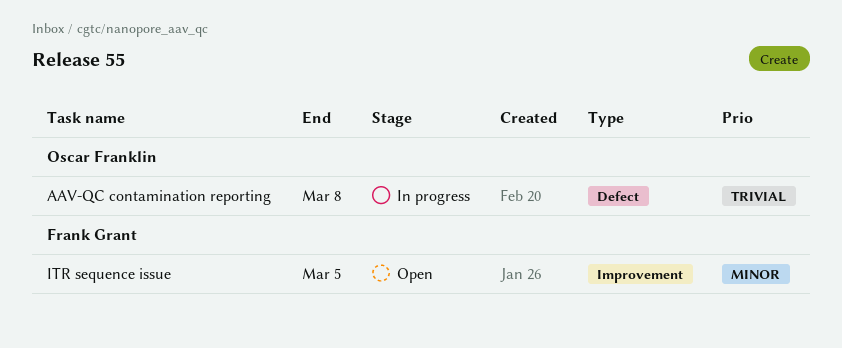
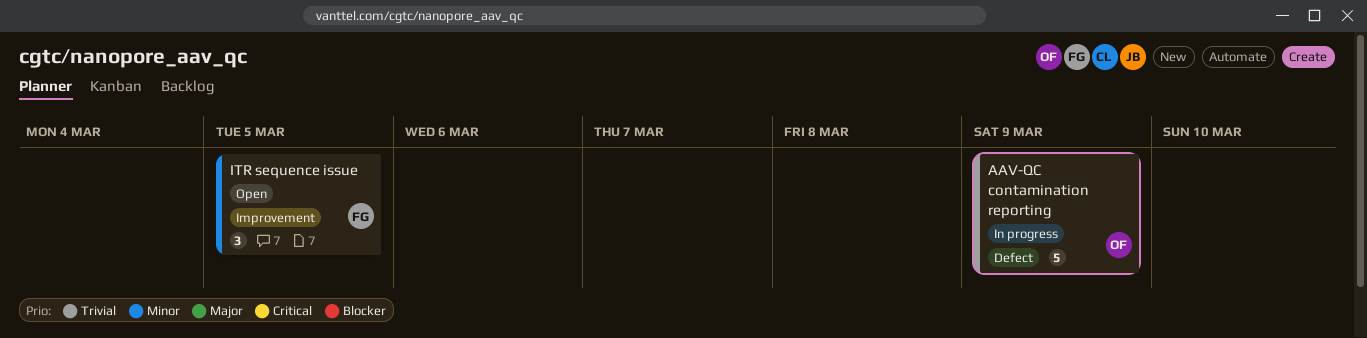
AAV-QC contamination reporting, due: Mar 8 -> Mar 9

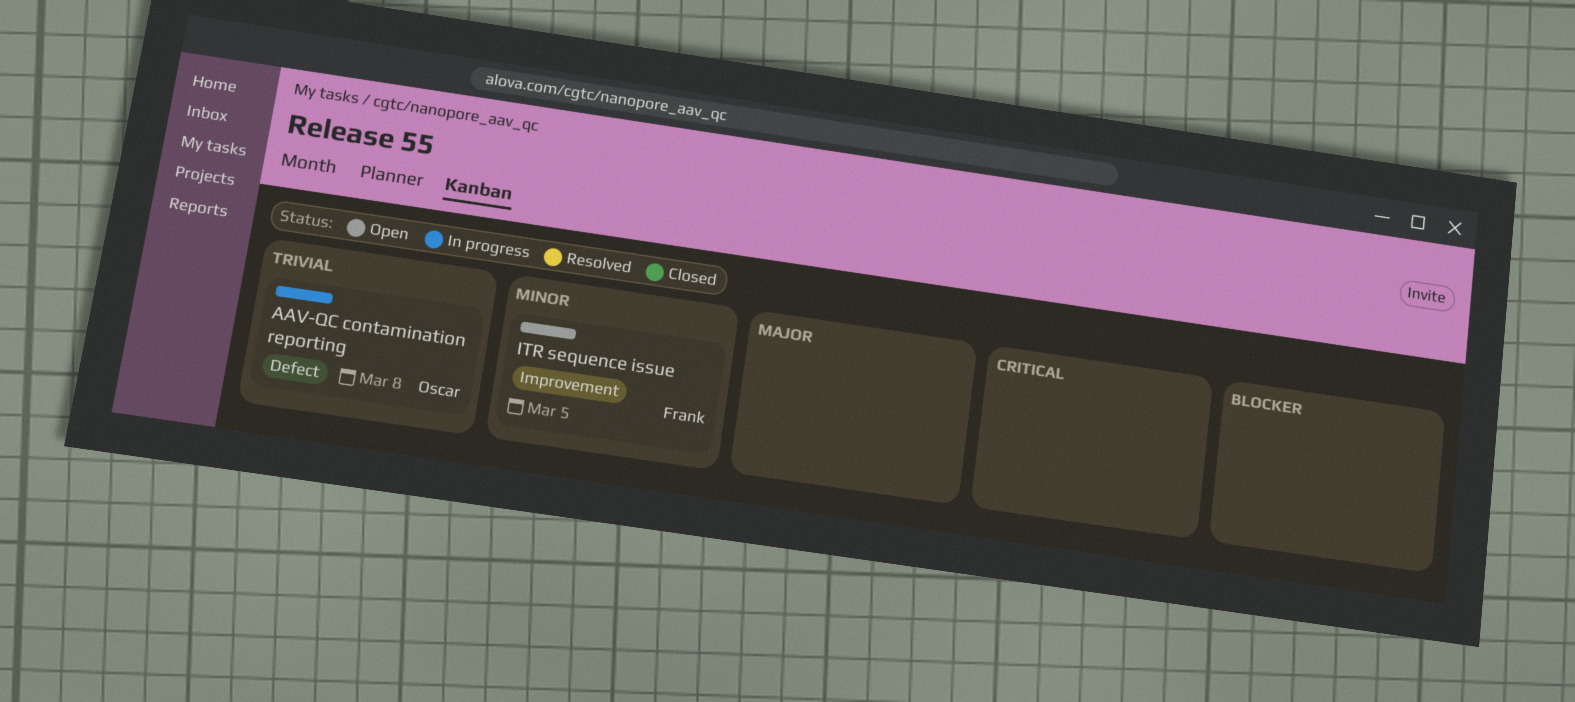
AAV-QC contamination reporting, due: Mar 9 -> Mar 8

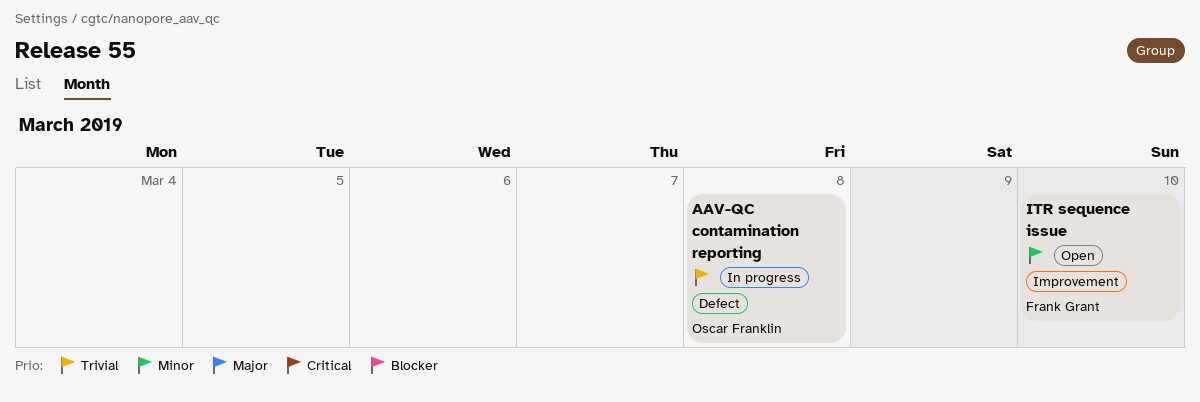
ITR sequence issue, due: Mar 5 -> Mar 10

